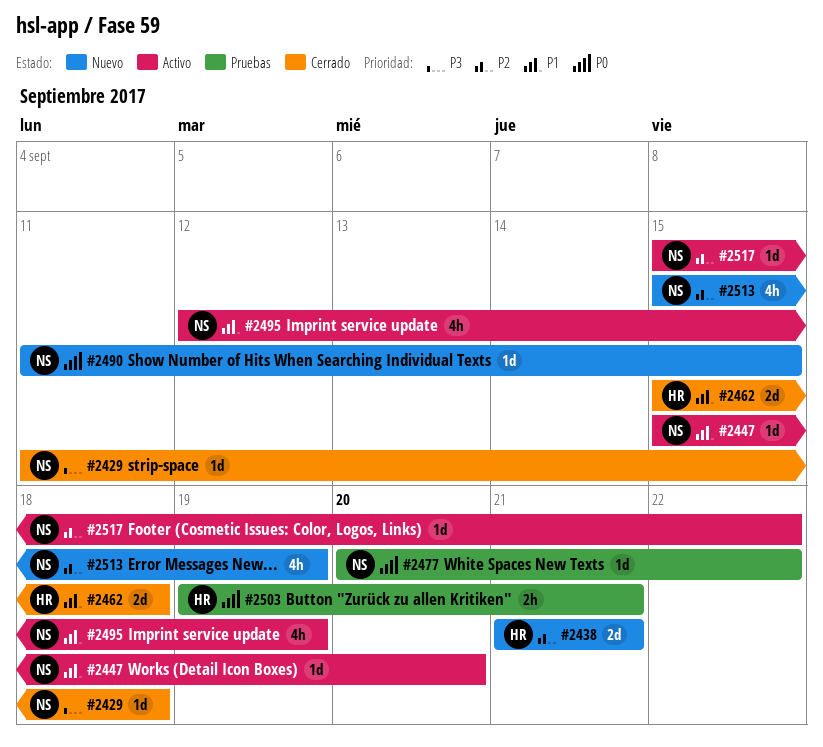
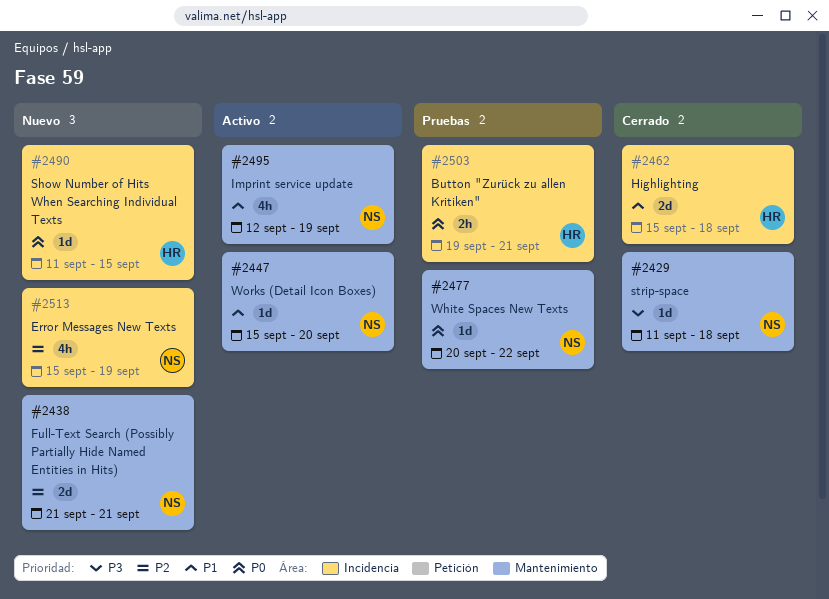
#2438, owner: HR -> NS
#2490, owner: NS -> HR
#2517: present -> none

